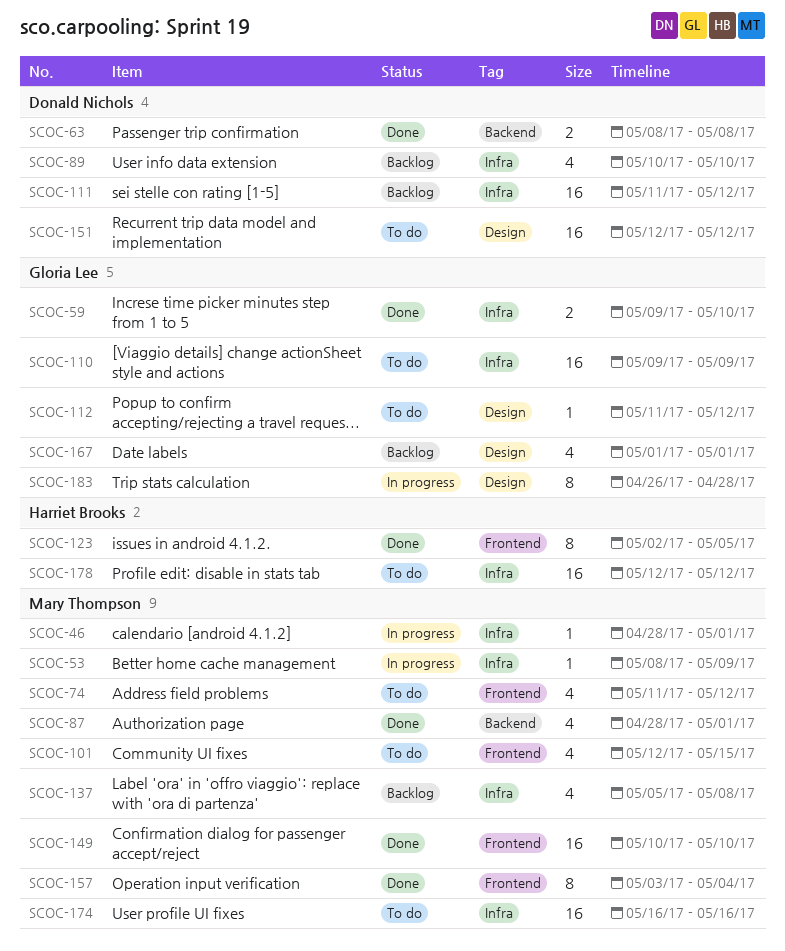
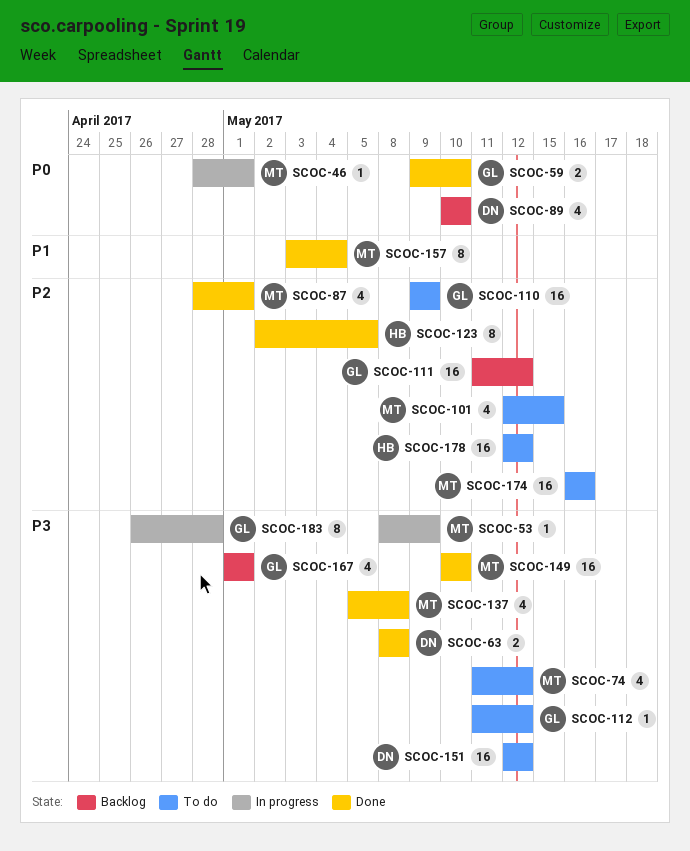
SCOC-111, owner: Donald Nichols -> Gloria Lee
SCOC-137, status: Backlog -> Done

